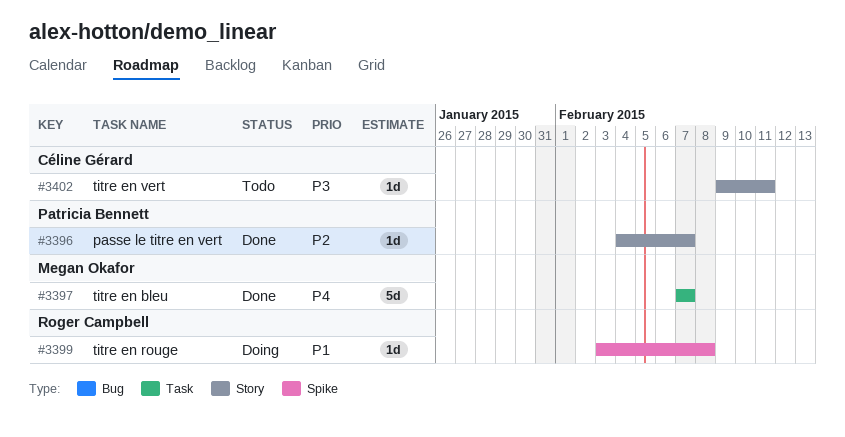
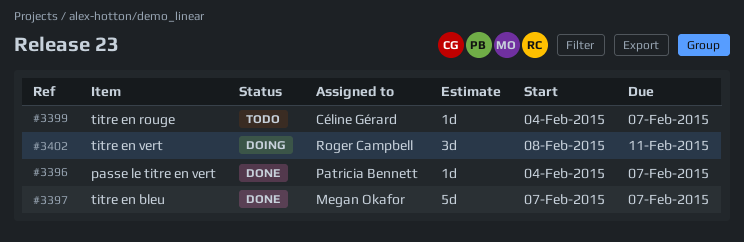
#3399, status: Doing -> Todo
#3399, owner: Roger Campbell -> Céline Gérard
#3399, start: Feb 3 -> Feb 4
#3399, due: Feb 8 -> Feb 7
#3402, status: Todo -> Doing
#3402, owner: Céline Gérard -> Roger Campbell
#3402, estimate: 1d -> 3d
#3402, start: Feb 9 -> Feb 8

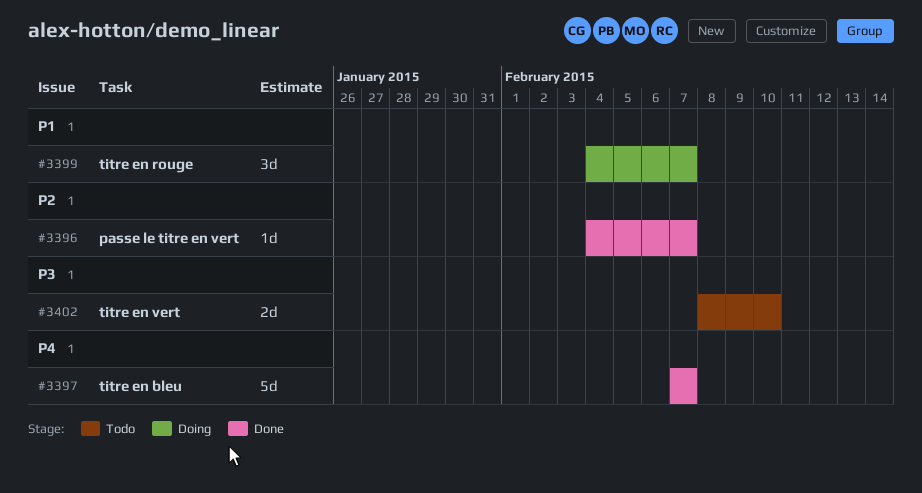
#3399, status: Todo -> Doing
#3399, estimate: 1d -> 3d
#3402, status: Doing -> Todo
#3402, estimate: 3d -> 2d
#3402, due: Feb 11 -> Feb 10

